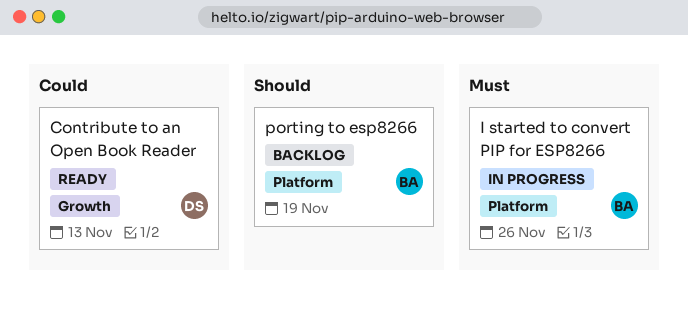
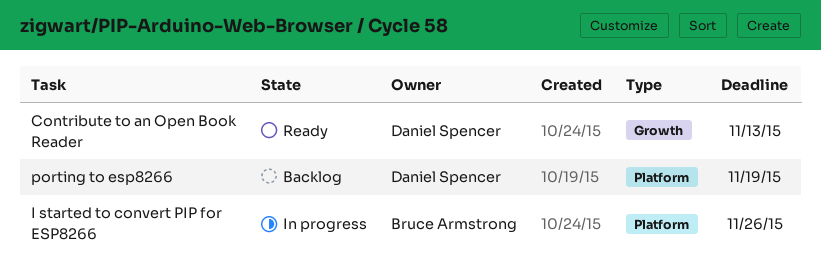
porting to esp8266, owner: Bruce Armstrong -> Daniel Spencer

